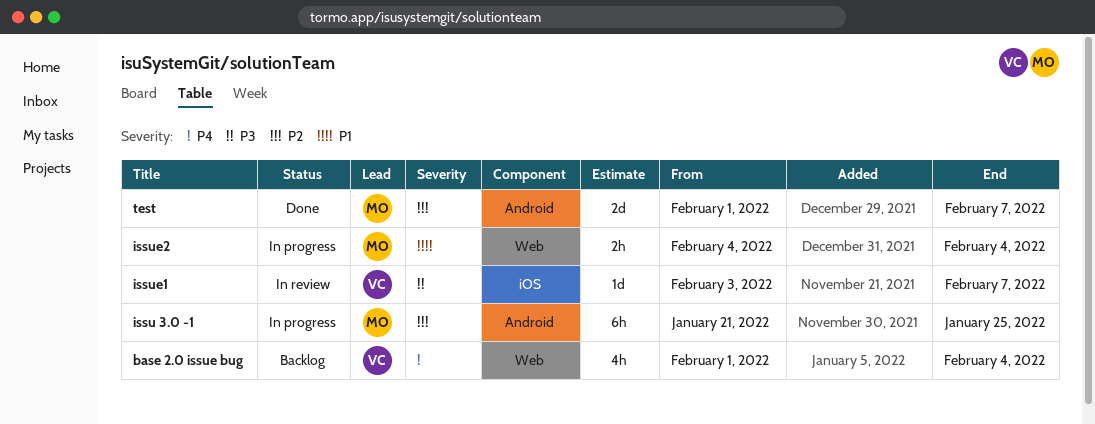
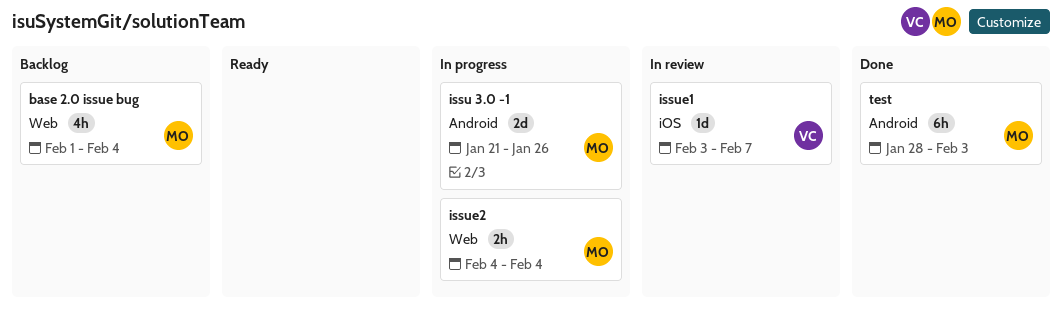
base 2.0 issue bug, owner: VC -> MO
issu 3.0 -1, estimate: 6h -> 2d
issu 3.0 -1, due: Jan 25 -> Jan 26
test, estimate: 2d -> 6h
test, start: Feb 1 -> Jan 28
test, due: Feb 7 -> Feb 3

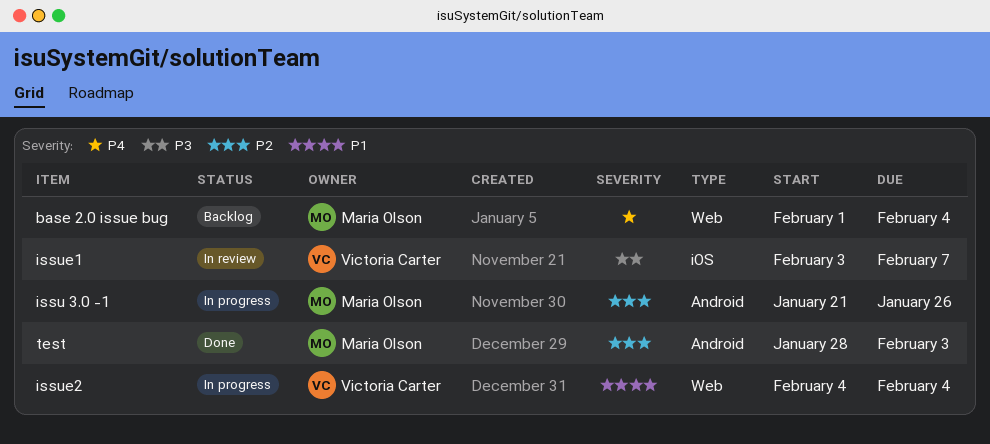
issue2, owner: Maria Olson -> Victoria Carter

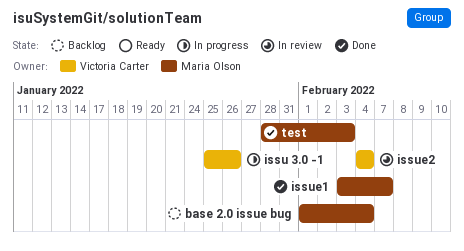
issu 3.0 -1, owner: Maria Olson -> Victoria Carter
issu 3.0 -1, start: Jan 21 -> Jan 25
issue1, status: In review -> Done
issue1, owner: Victoria Carter -> Maria Olson
issue2, status: In progress -> In review

